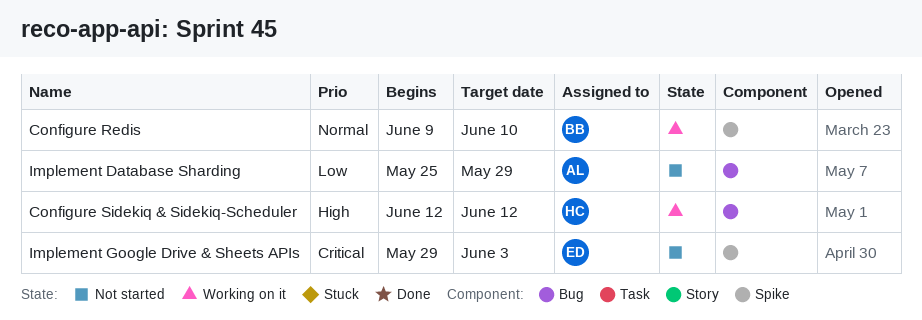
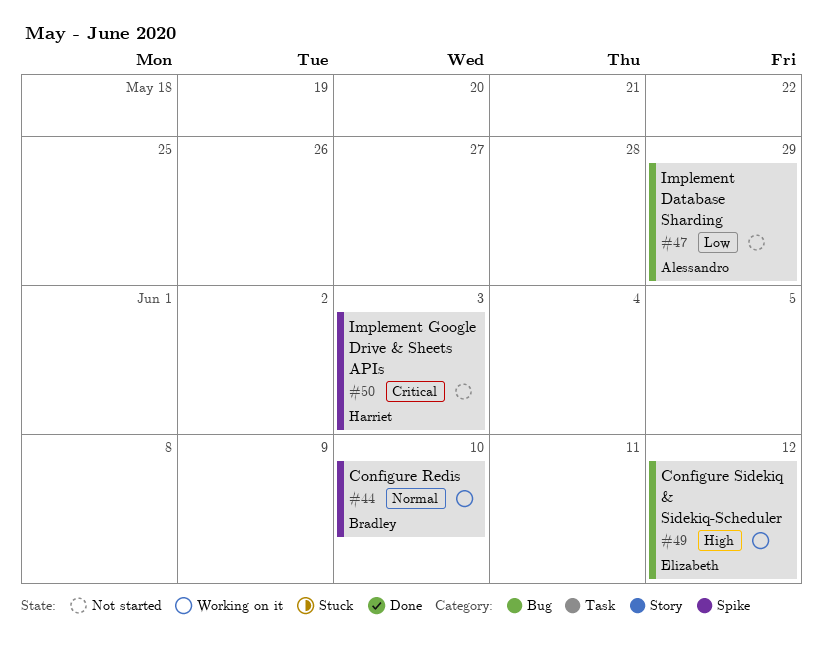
Configure Sidekiq & Sidekiq-Scheduler, owner: Harriet -> Elizabeth
Implement Google Drive & Sheets APIs, owner: Elizabeth -> Harriet

